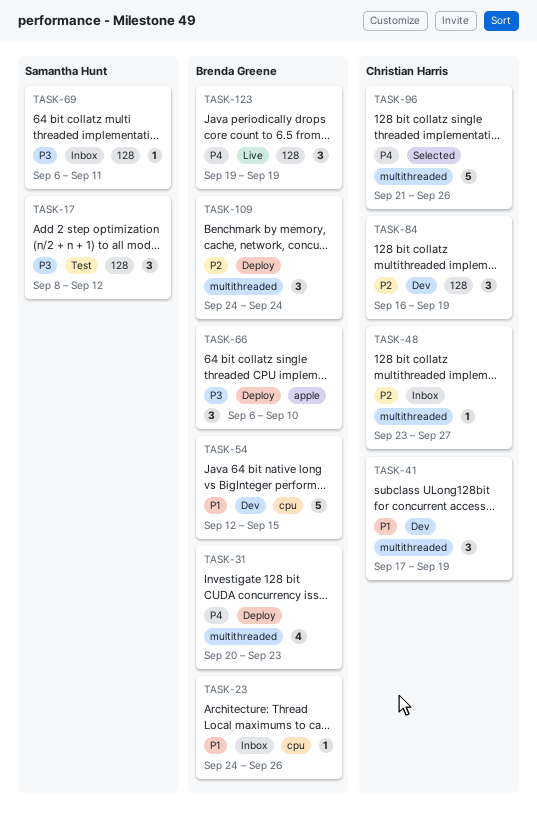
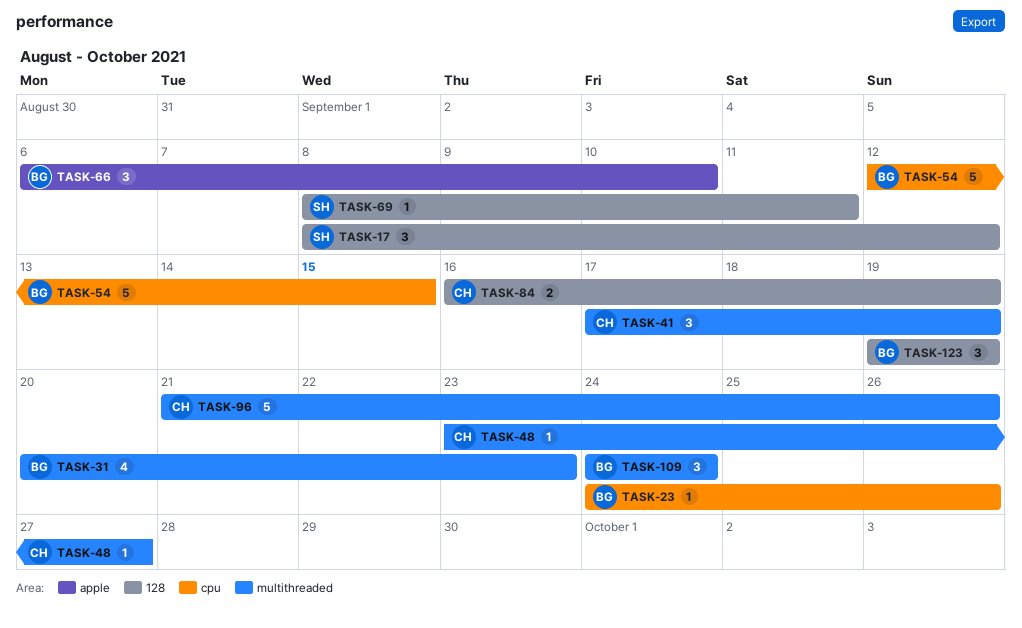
TASK-69, start: Sep 6 -> Sep 8
TASK-84, estimate: 3 -> 2

